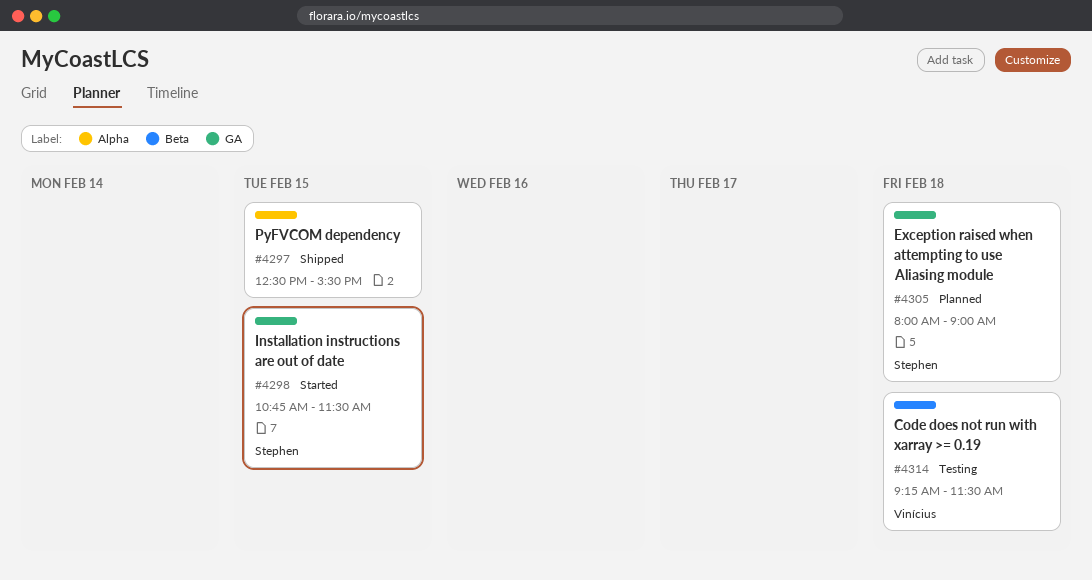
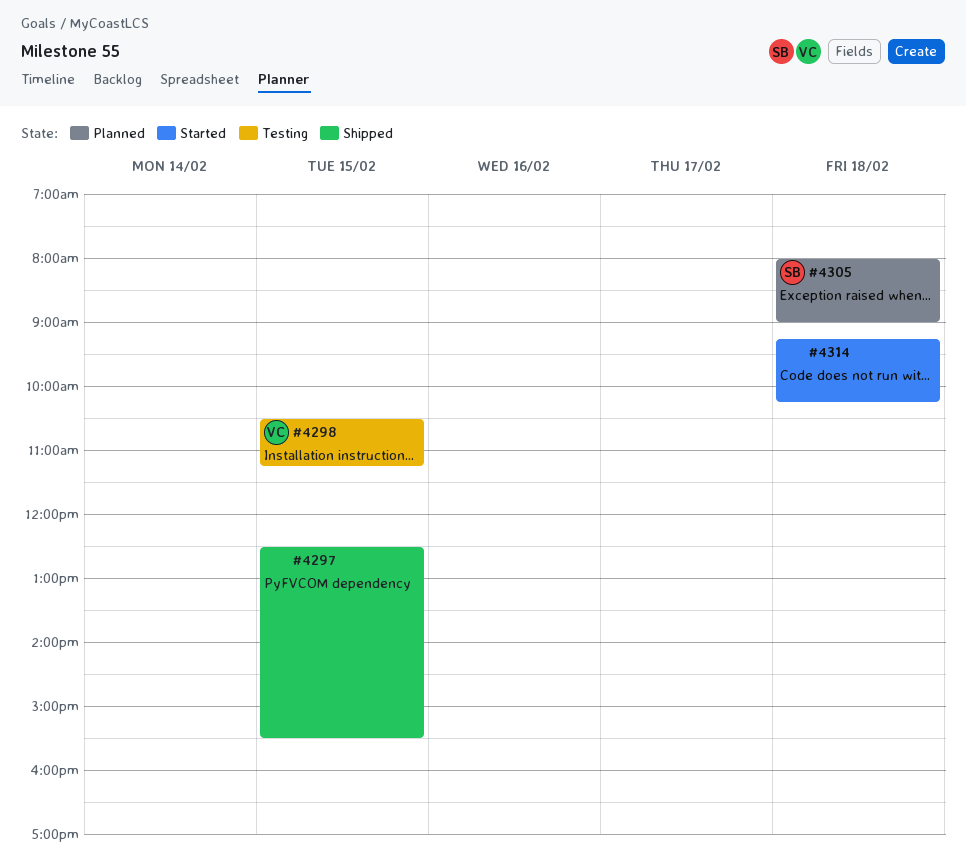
#4298, status: Started -> Testing
#4298, owner: Stephen -> Vinícius
#4298, begins: 10:45 -> 10:30
#4298, ends: 11:30 -> 11:15
#4314, status: Testing -> Started
#4314, owner: Vinícius -> none
#4314, ends: 11:30 -> 10:15

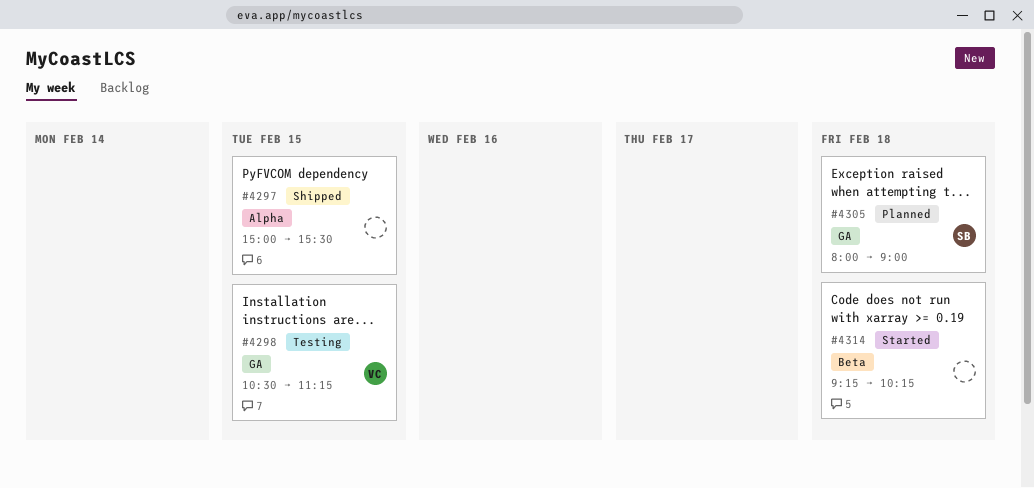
#4297, begins: 12:30 -> 15:00

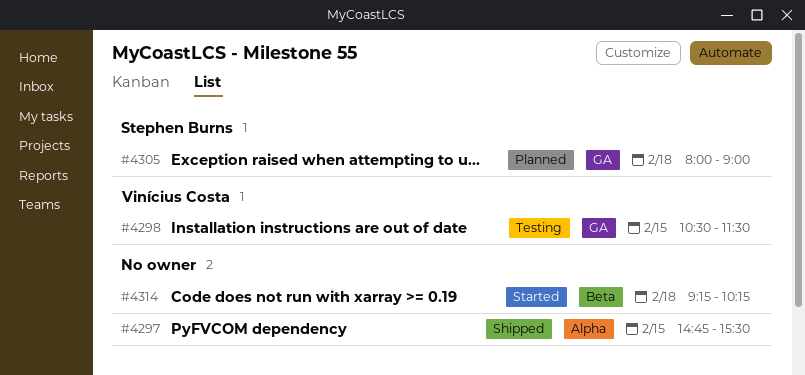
#4297, begins: 15:00 -> 14:45
#4298, ends: 11:15 -> 11:30

